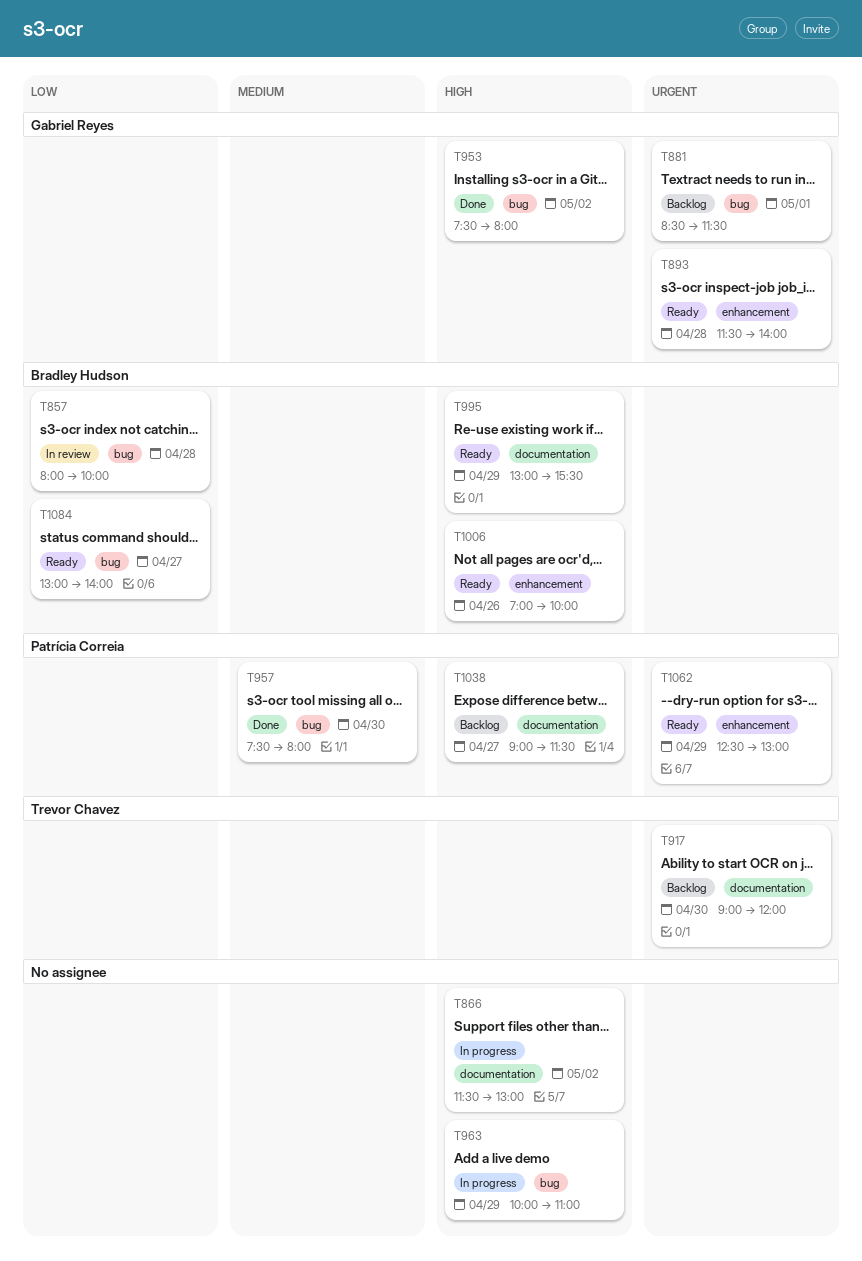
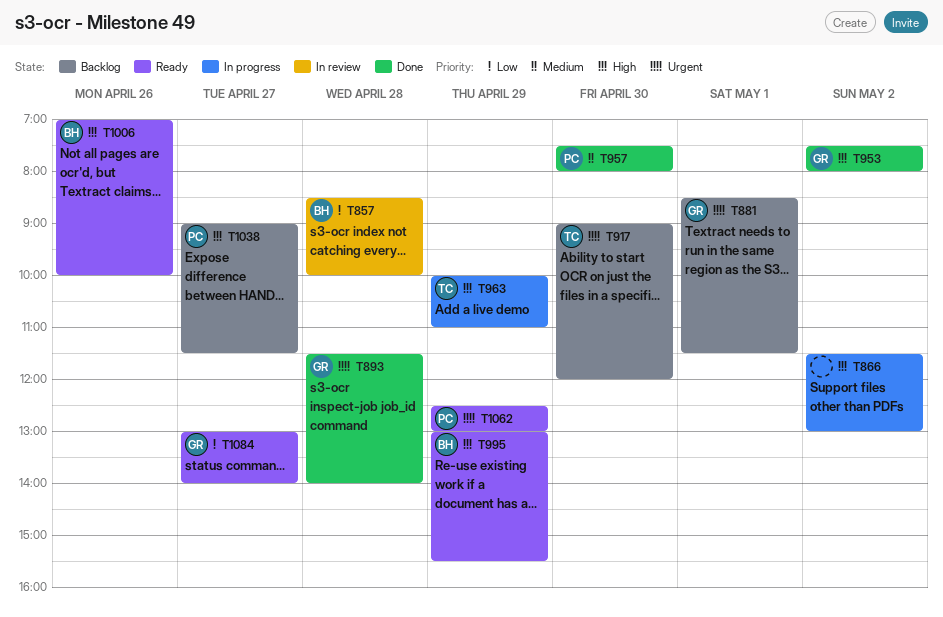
T857, begins: 08:00 -> 08:30
T893, status: Ready -> Done
T963, owner: none -> Trevor Chavez
T1084, owner: Bradley Hudson -> Gabriel Reyes

